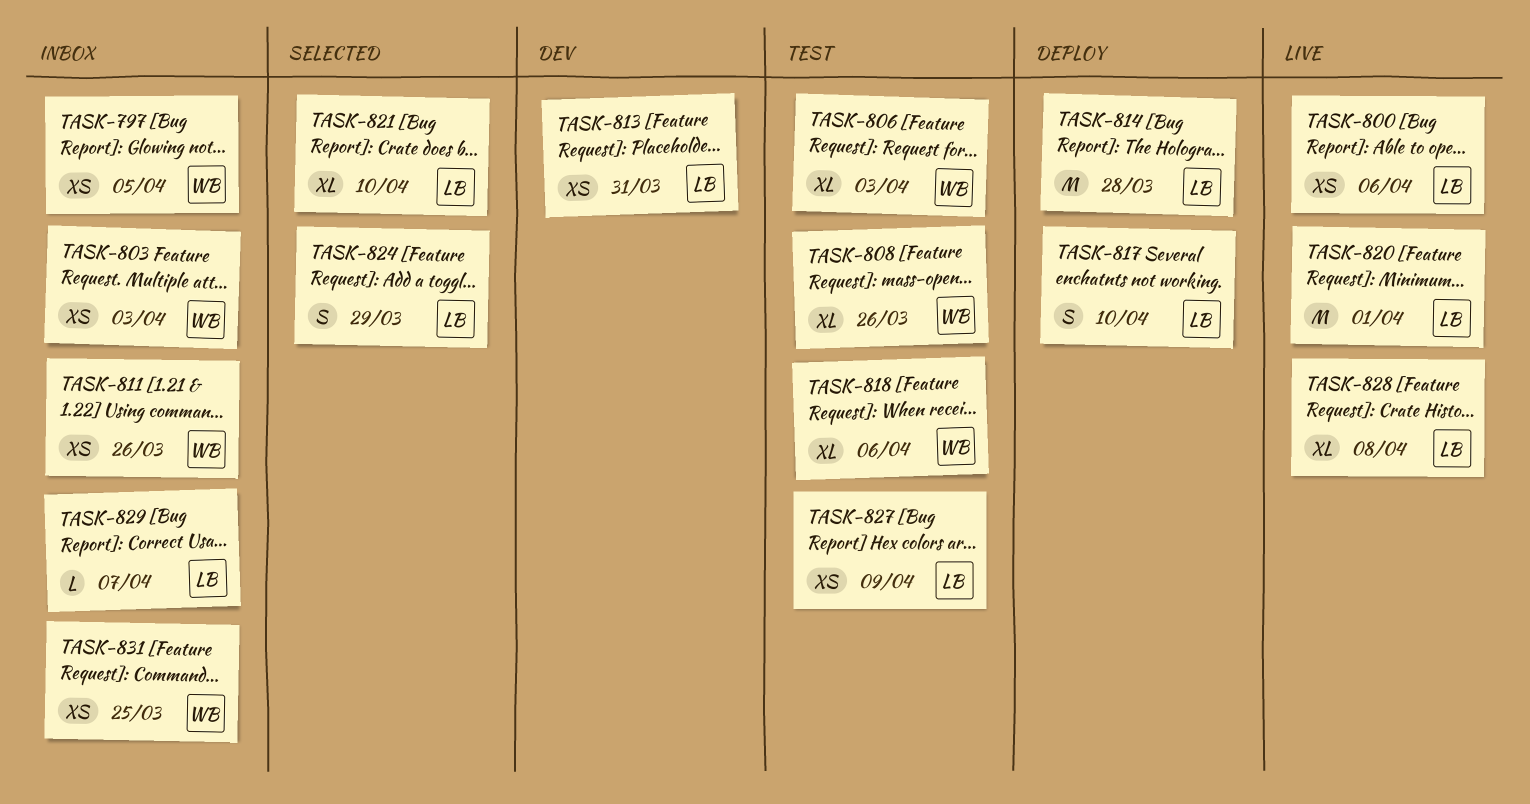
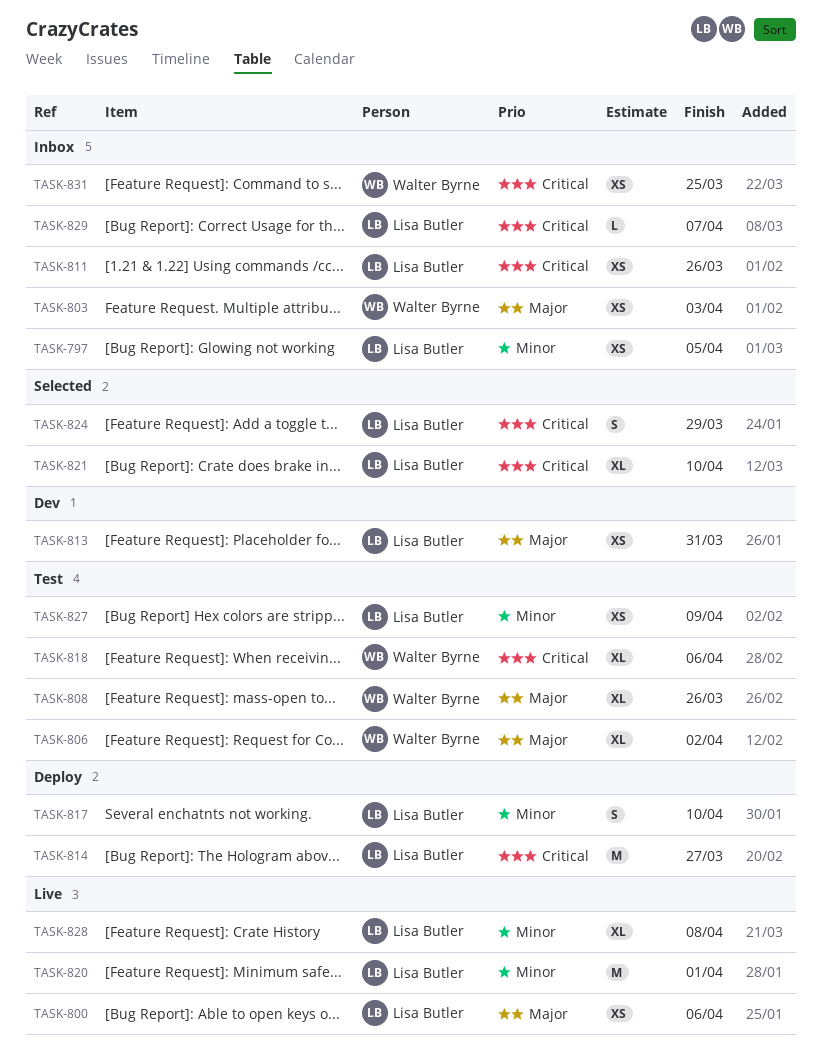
TASK-797, owner: Walter Byrne -> Lisa Butler
TASK-806, due: Apr 3 -> Apr 2
TASK-811, owner: Walter Byrne -> Lisa Butler
TASK-814, due: Mar 28 -> Mar 27

